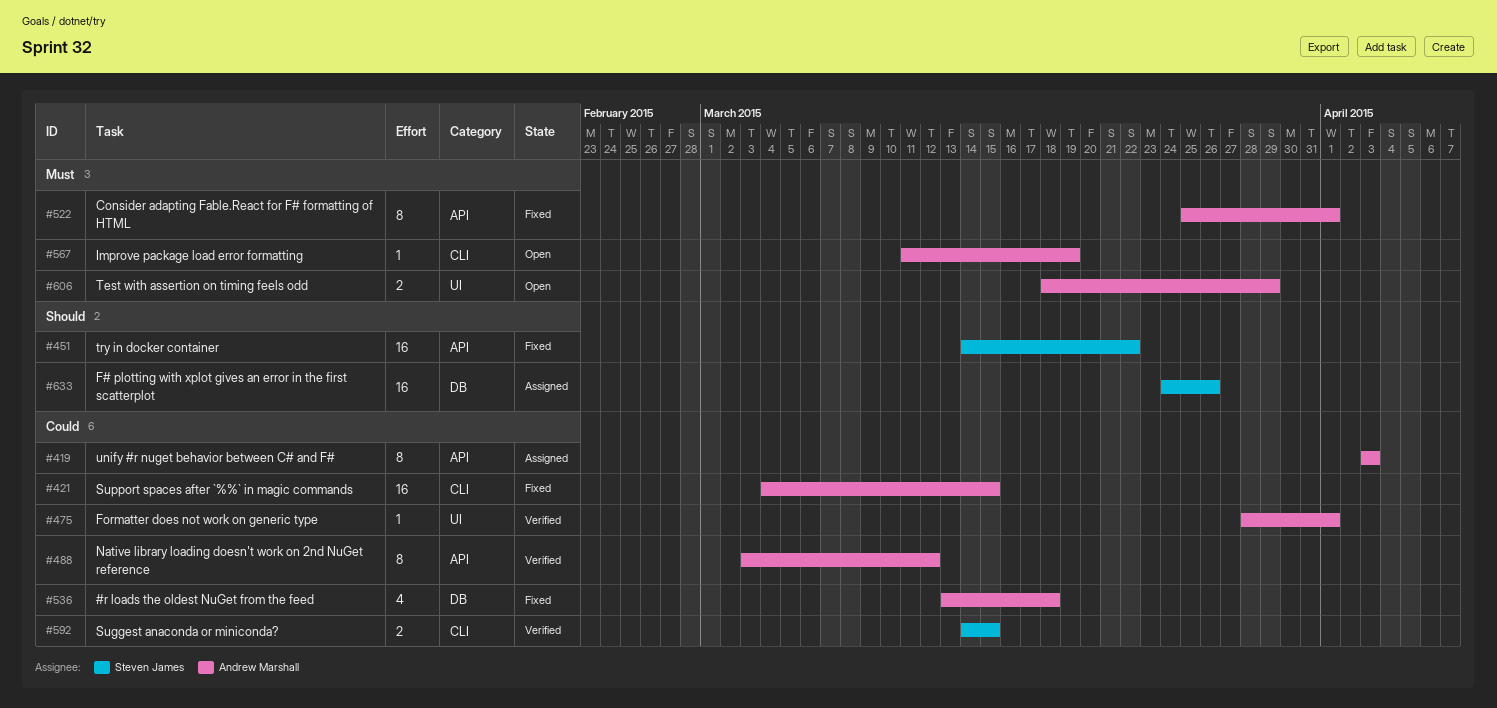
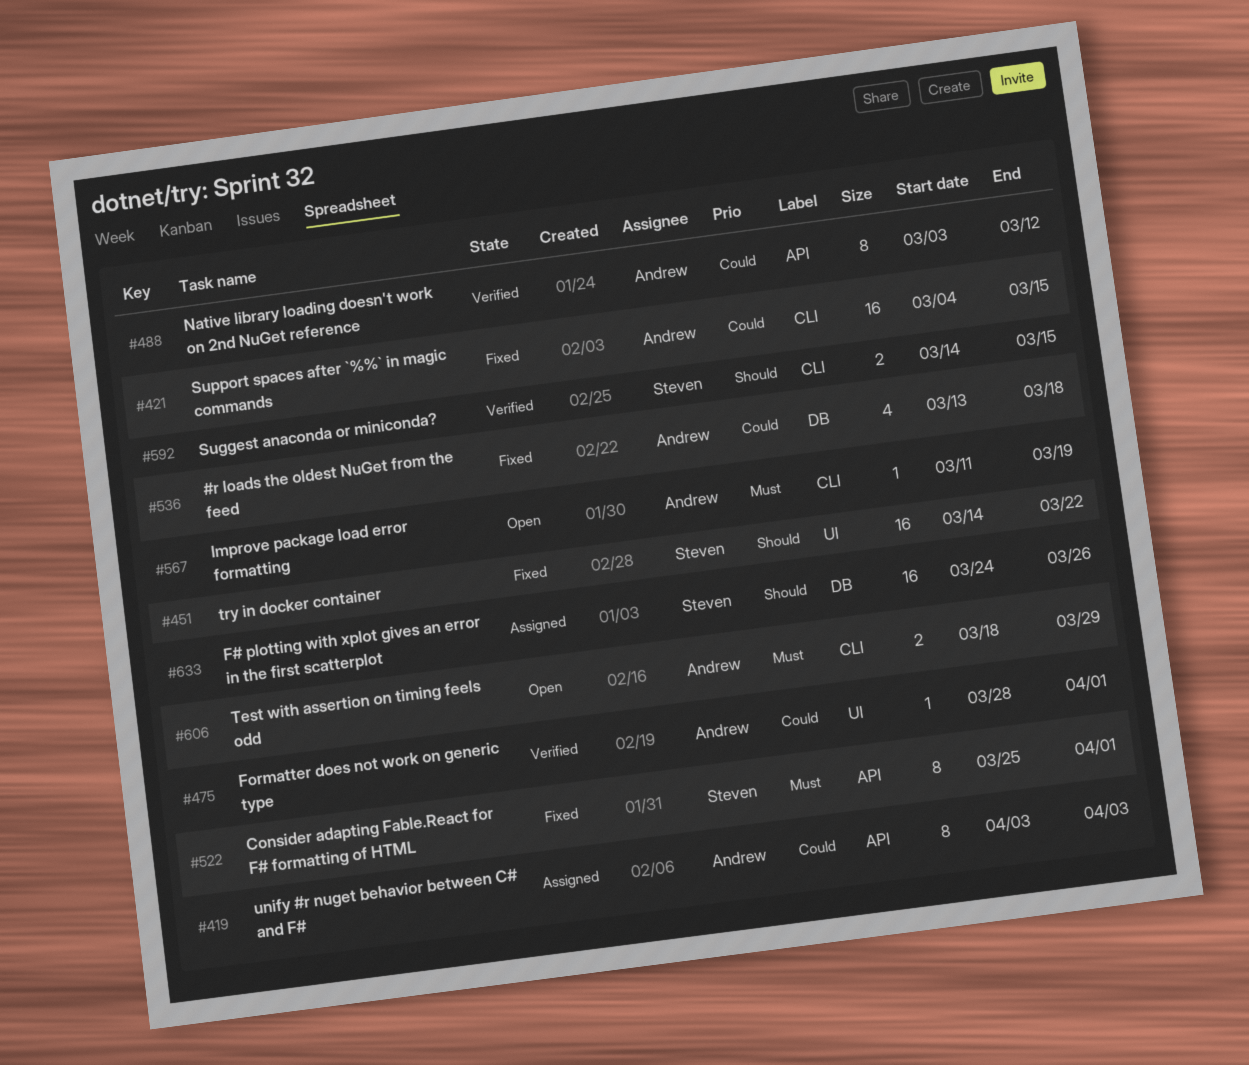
#451, label: API -> UI
#522, owner: Andrew Marshall -> Steven James
#592, priority: Could -> Should
#606, label: UI -> CLI

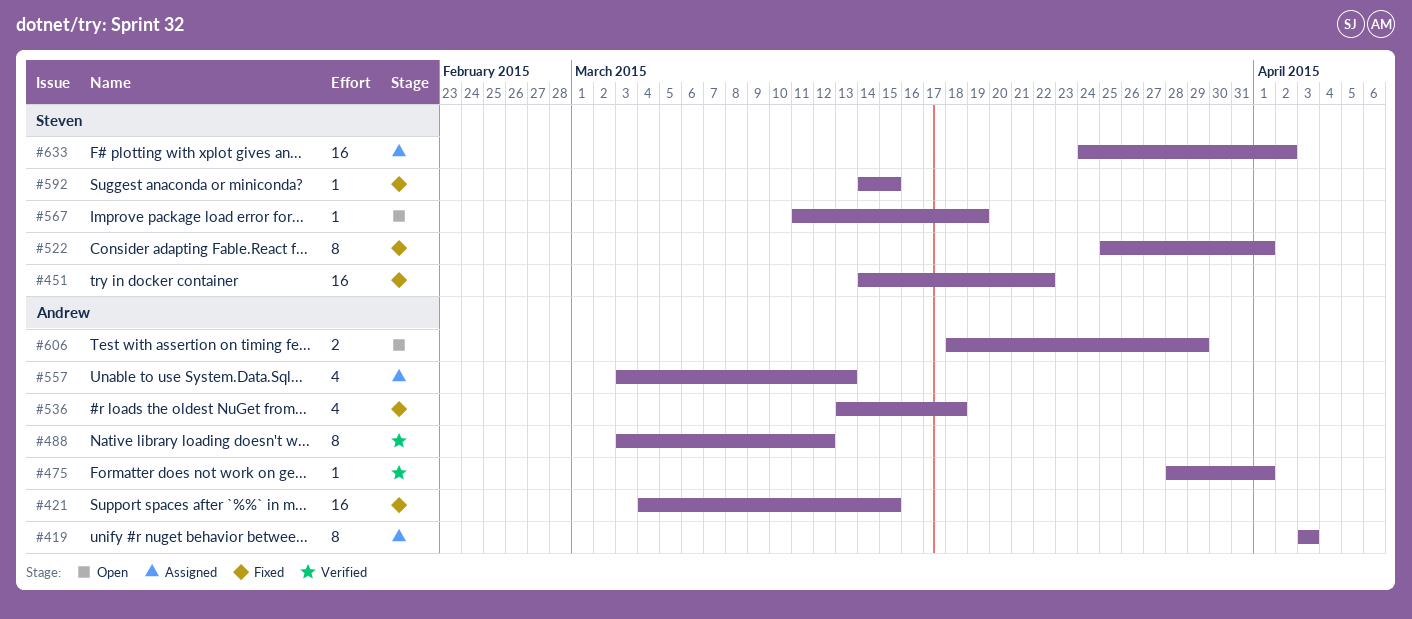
#557: none -> present
#567, owner: Andrew -> Steven
#592, status: Verified -> Fixed
#592, estimate: 2 -> 1
#633, due: Mar 26 -> Apr 2

